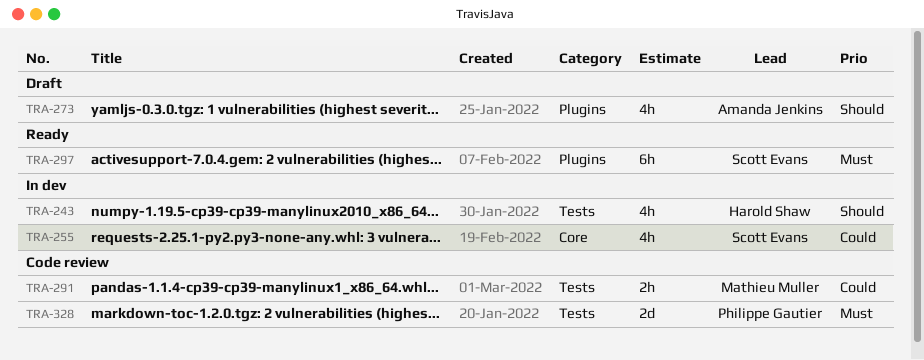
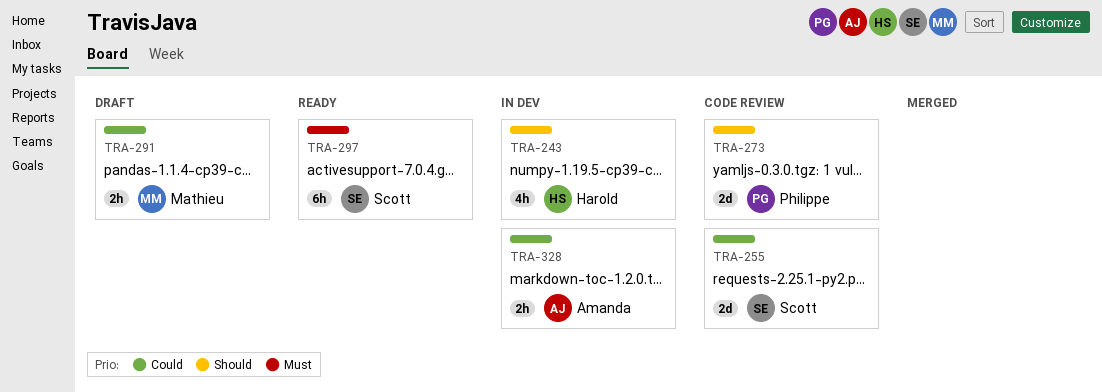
TRA-255, status: In dev -> Code review
TRA-255, estimate: 4h -> 2d
TRA-273, status: Draft -> Code review
TRA-273, owner: Amanda Jenkins -> Philippe Gautier
TRA-273, estimate: 4h -> 2d
TRA-291, status: Code review -> Draft
TRA-328, status: Code review -> In dev
TRA-328, owner: Philippe Gautier -> Amanda Jenkins
TRA-328, priority: Must -> Could
TRA-328, estimate: 2d -> 2h

